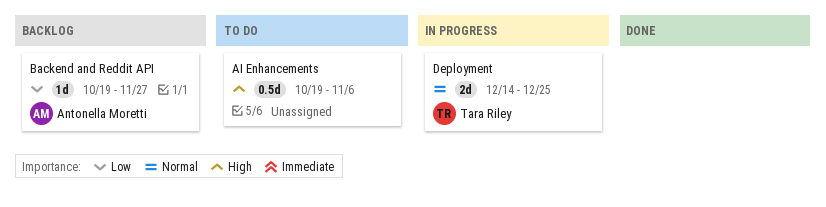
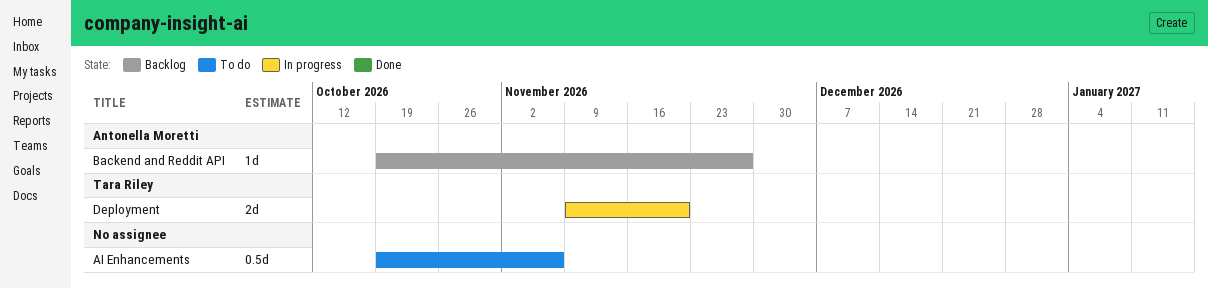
Deployment, start: Dec 14 -> Nov 9
Deployment, due: Dec 25 -> Nov 20

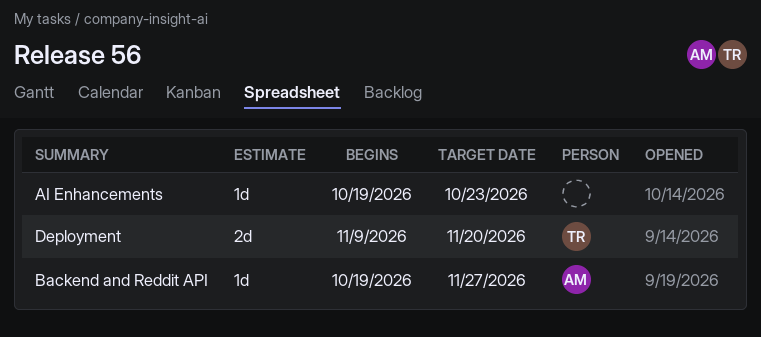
AI Enhancements, estimate: 0.5d -> 1d
AI Enhancements, due: Nov 6 -> Oct 23

